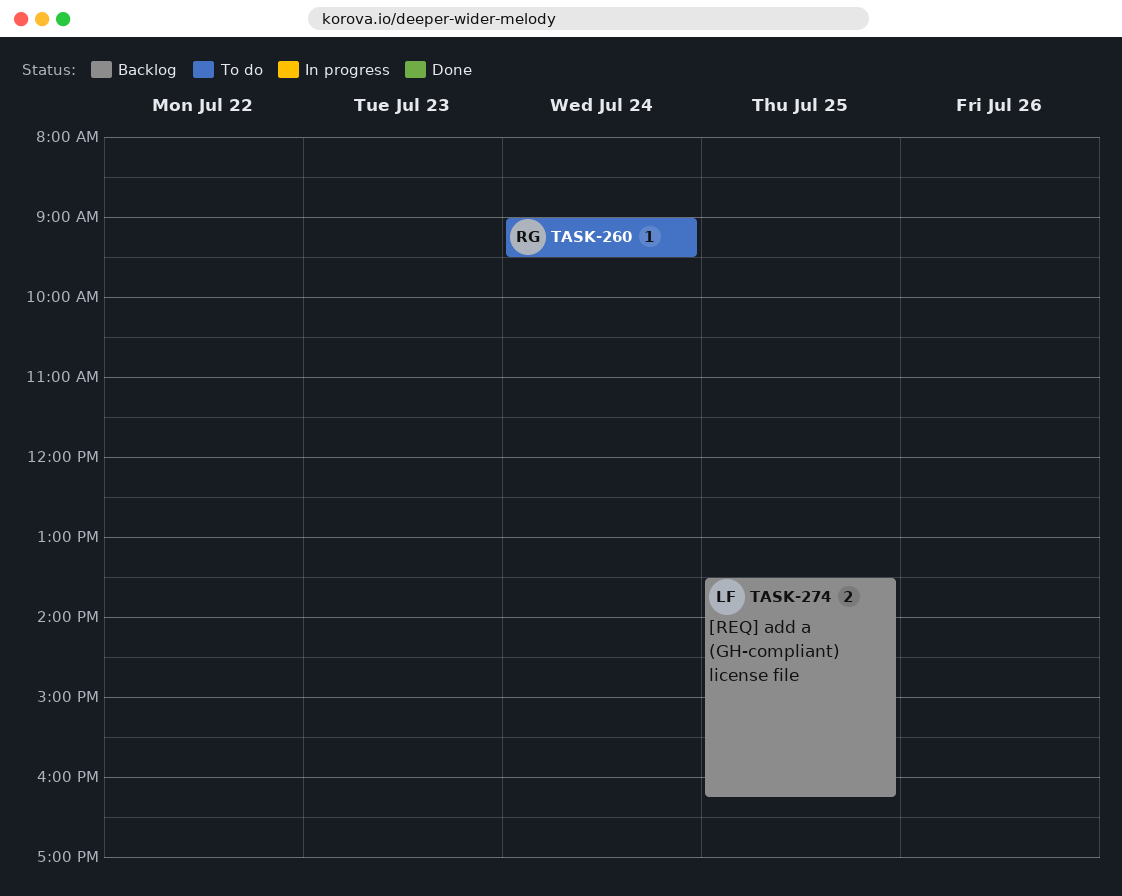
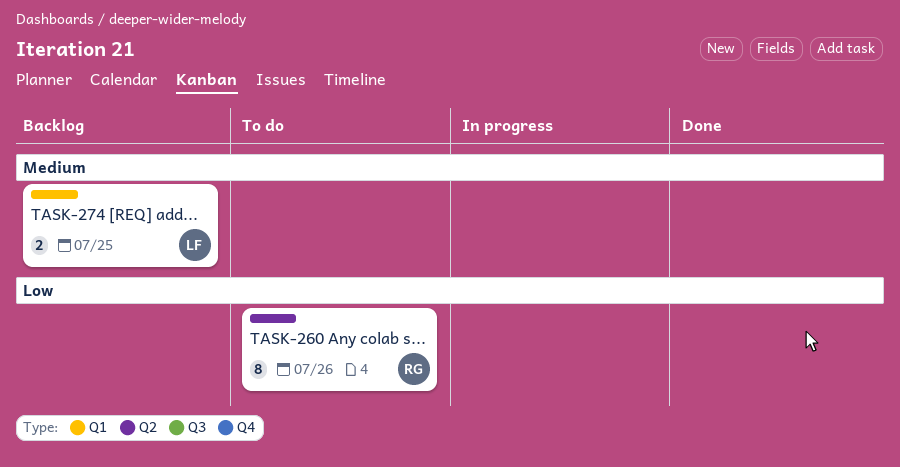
TASK-260, estimate: 1 -> 8
TASK-260, day: Jul 24 -> Jul 26

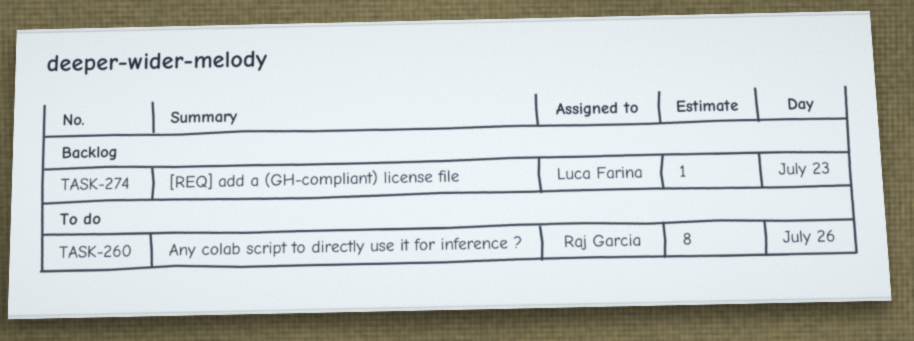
TASK-274, estimate: 2 -> 1
TASK-274, day: Jul 25 -> Jul 23

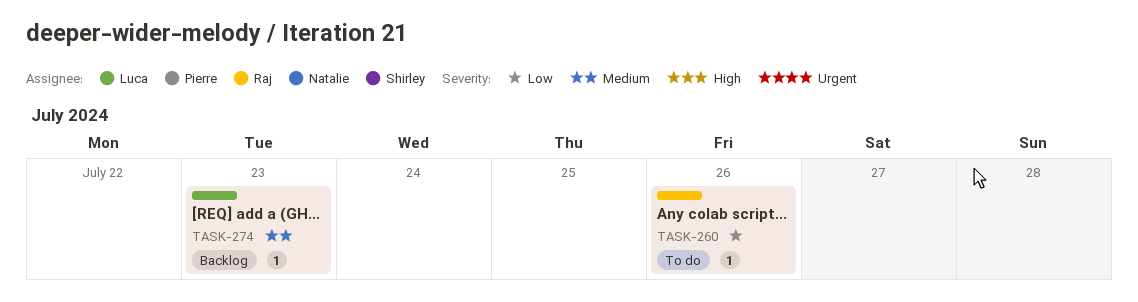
TASK-260, estimate: 8 -> 1

